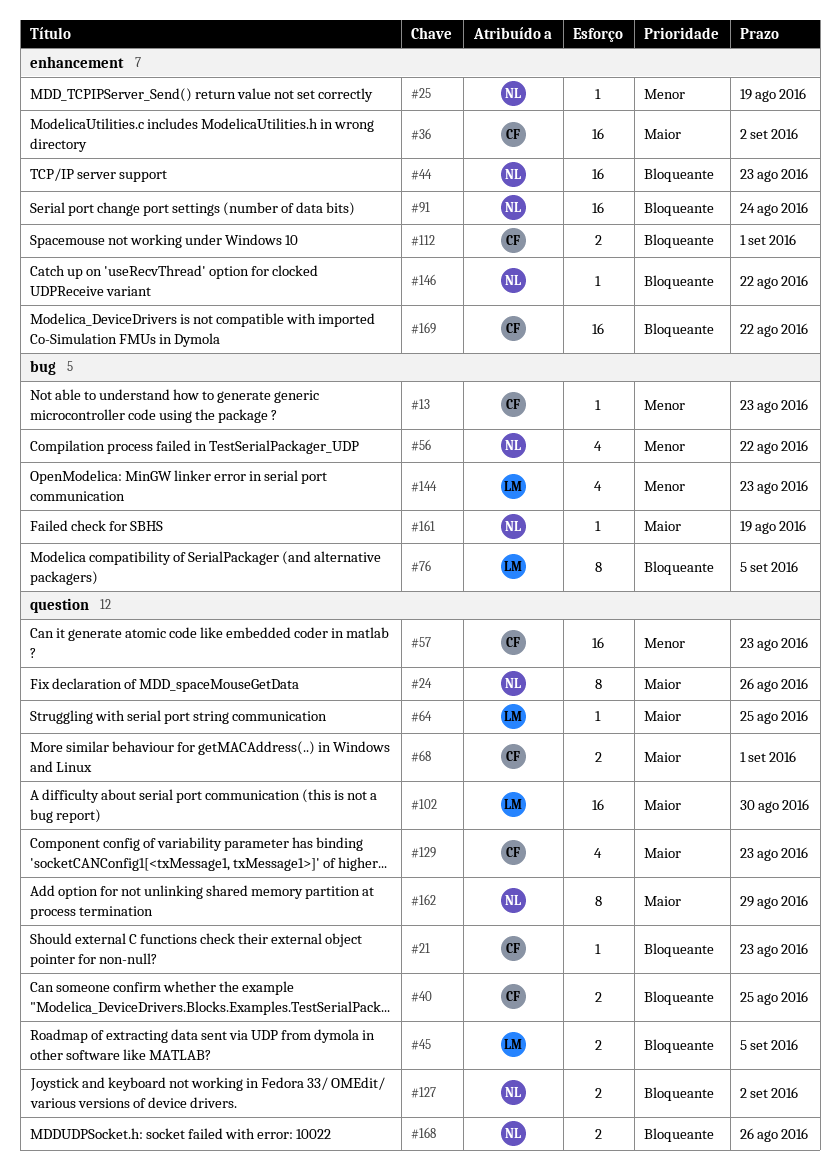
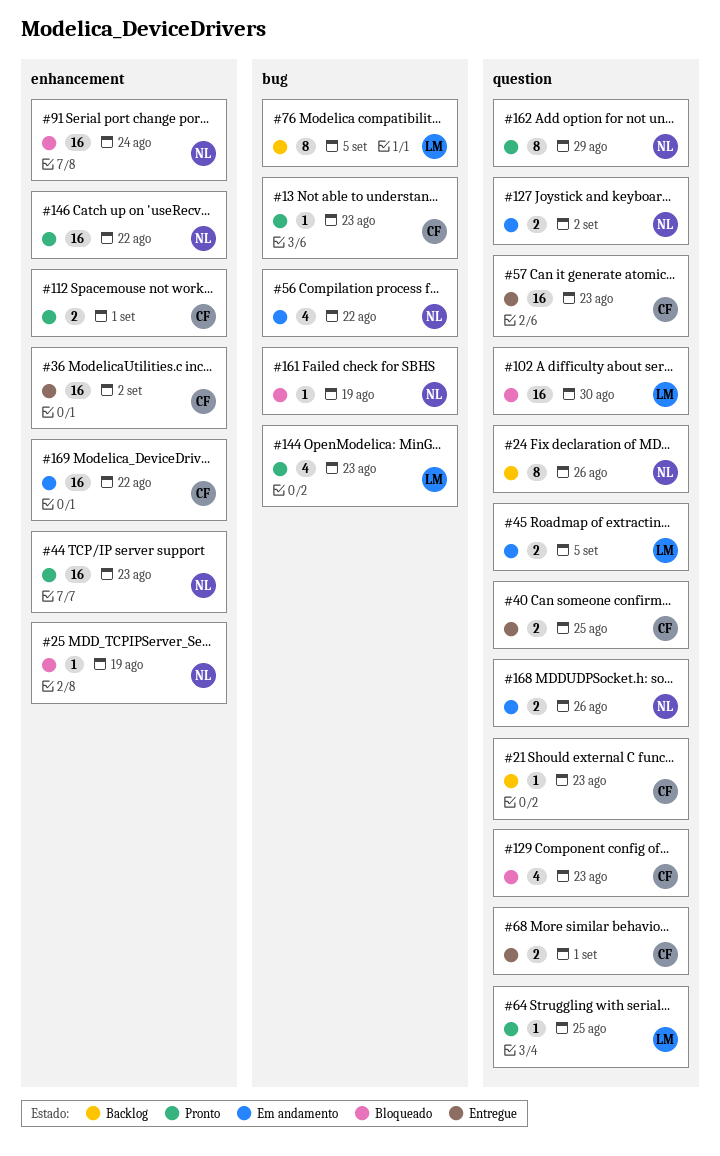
#146, estimate: 1 -> 16

